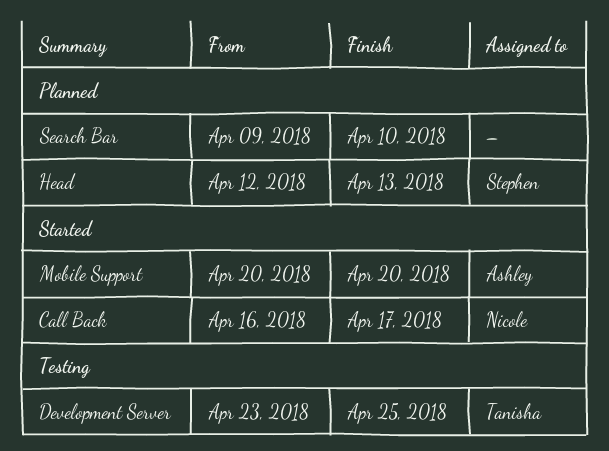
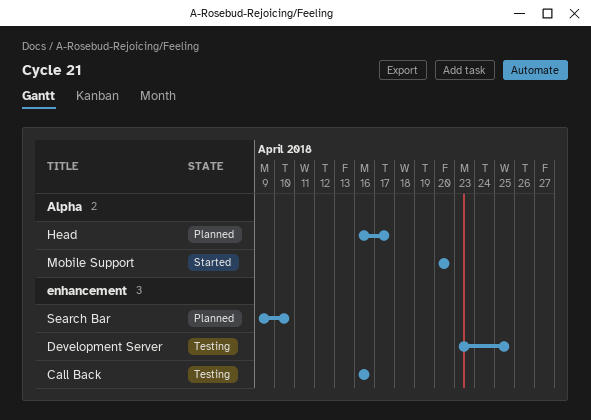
Call Back, status: Started -> Testing
Call Back, due: Apr 17 -> Apr 16
Head, start: Apr 12 -> Apr 16
Head, due: Apr 13 -> Apr 17

